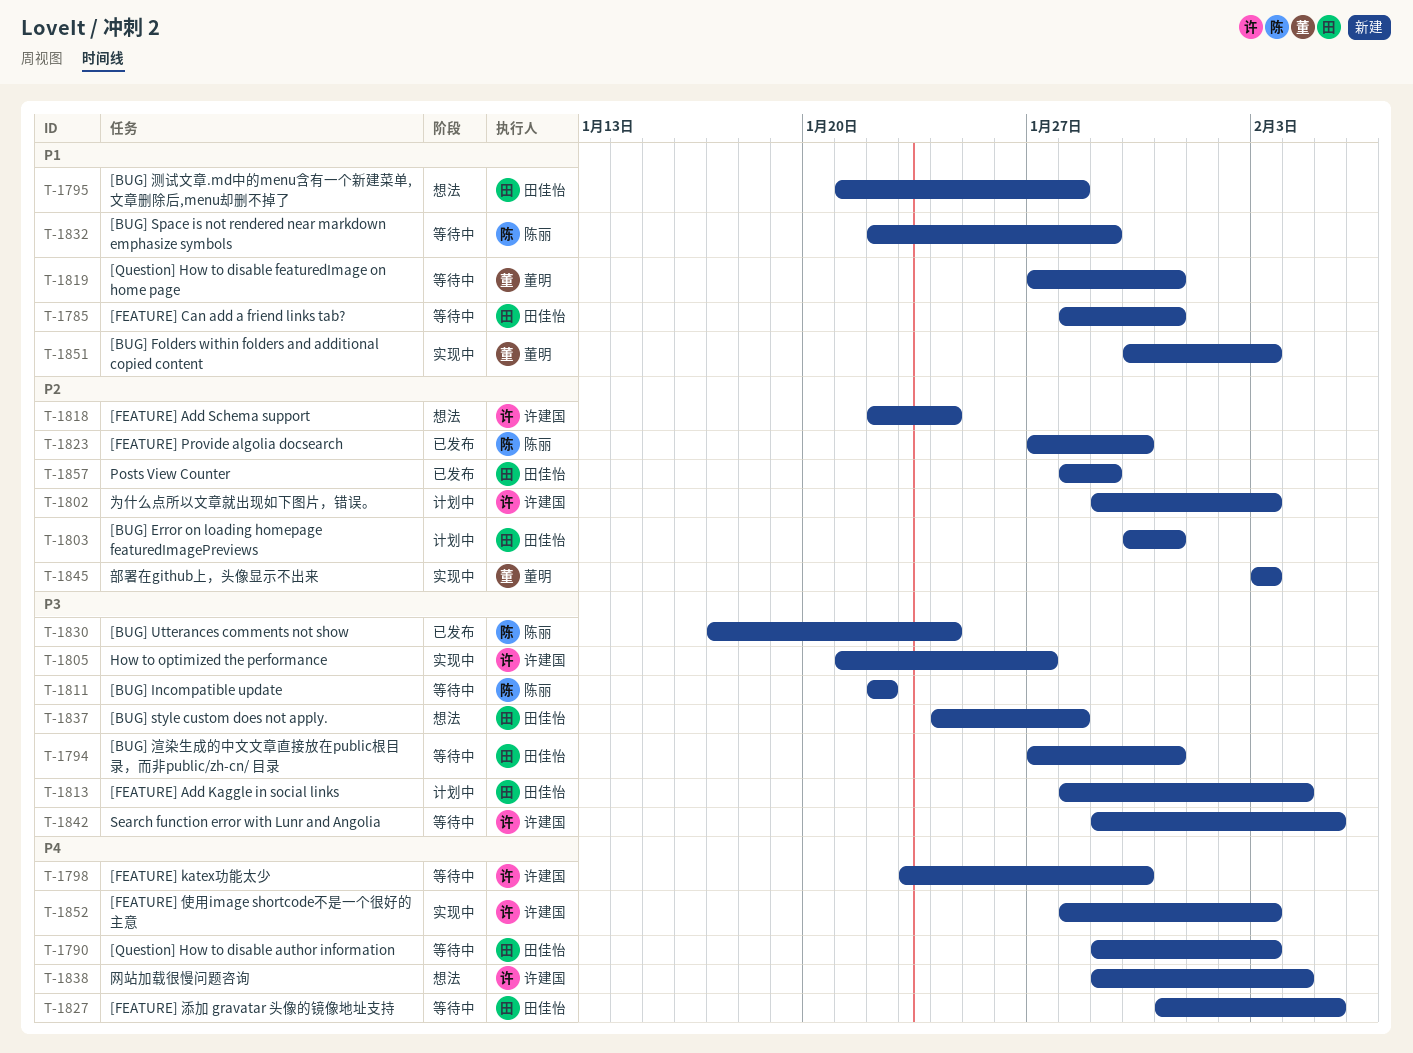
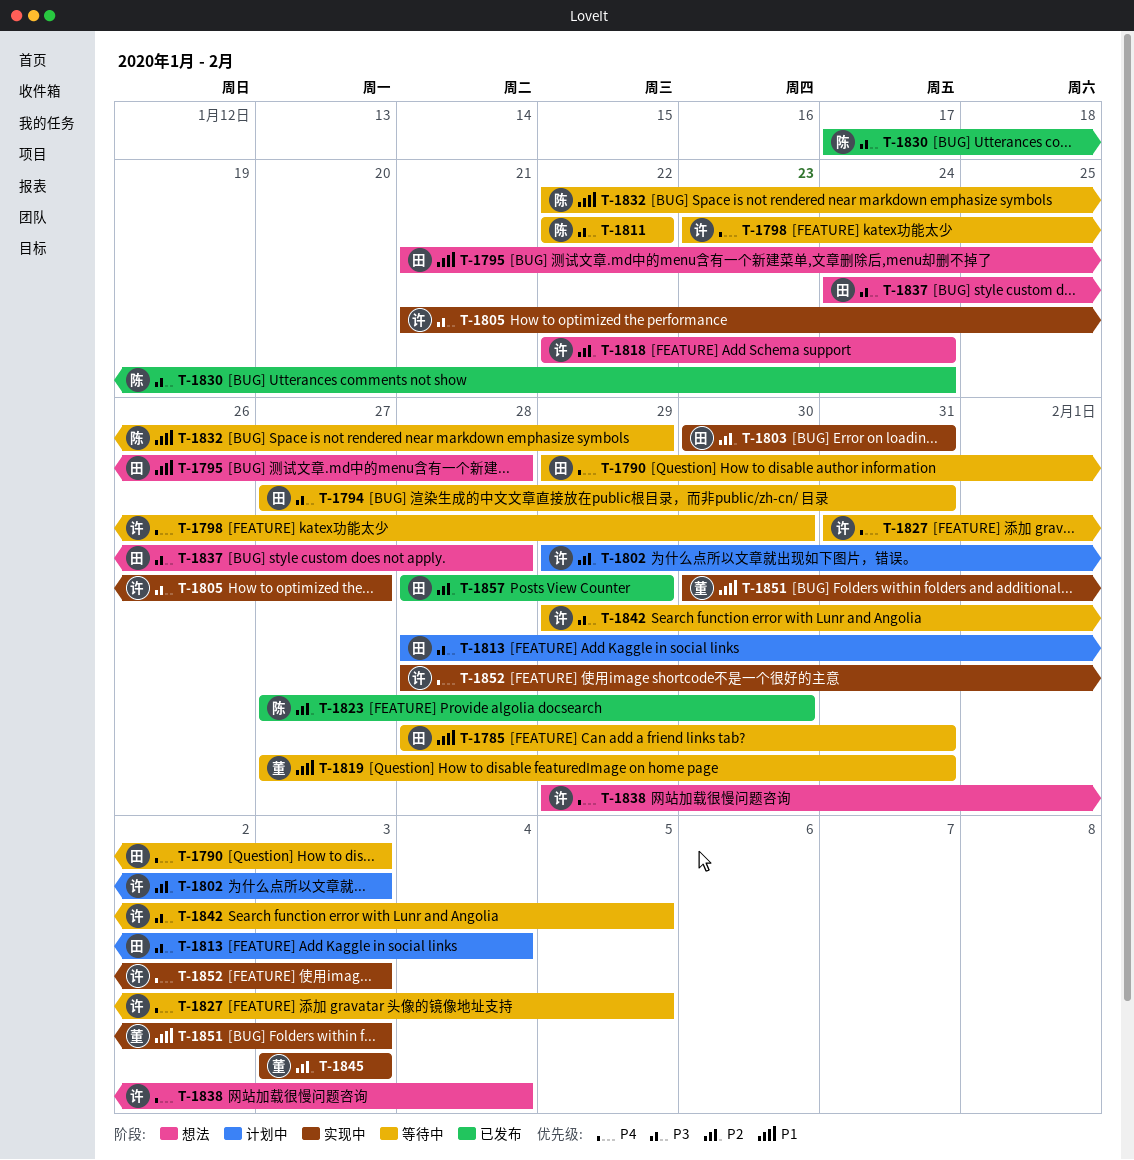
T-1803, status: 计划中 -> 实现中
T-1827, owner: 田佳怡 -> 许建国

